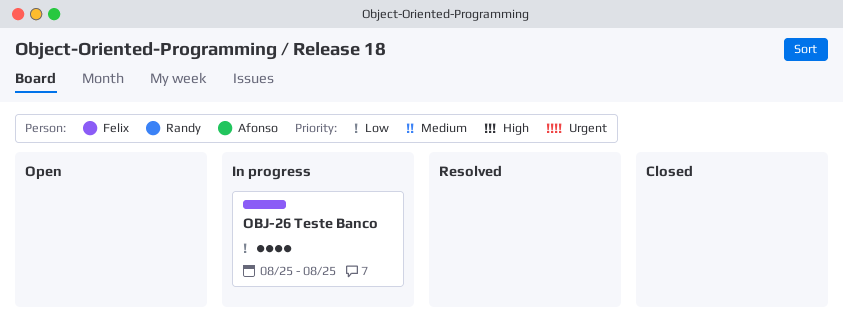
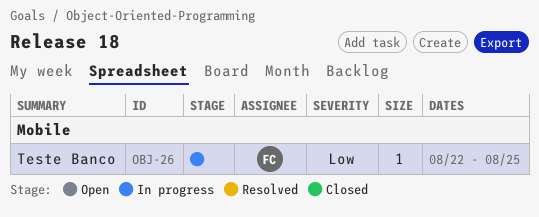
OBJ-26, estimate: 4 -> 1
OBJ-26, start: Aug 25 -> Aug 22

